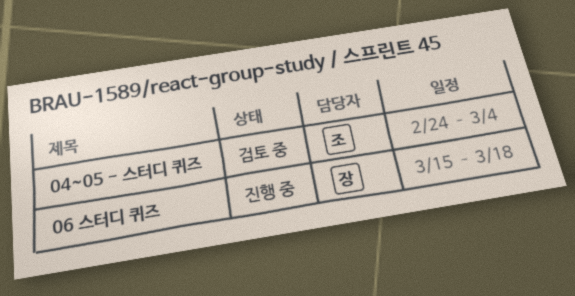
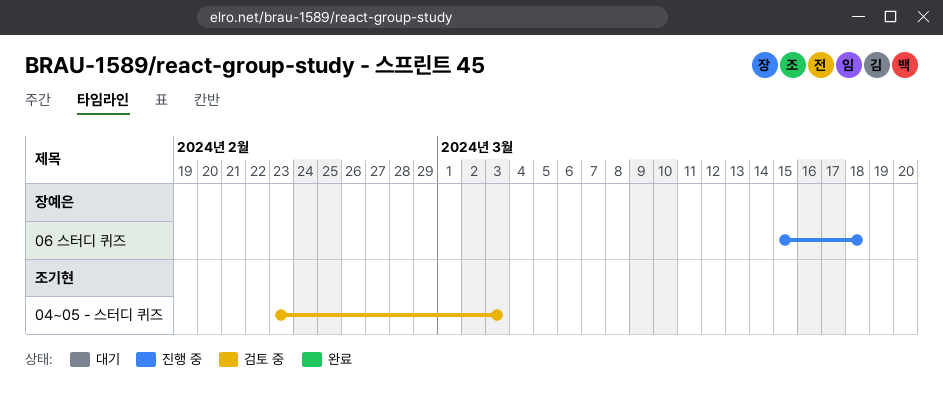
04~05 - 스터디 퀴즈, start: Feb 24 -> Feb 23
04~05 - 스터디 퀴즈, due: Mar 4 -> Mar 3

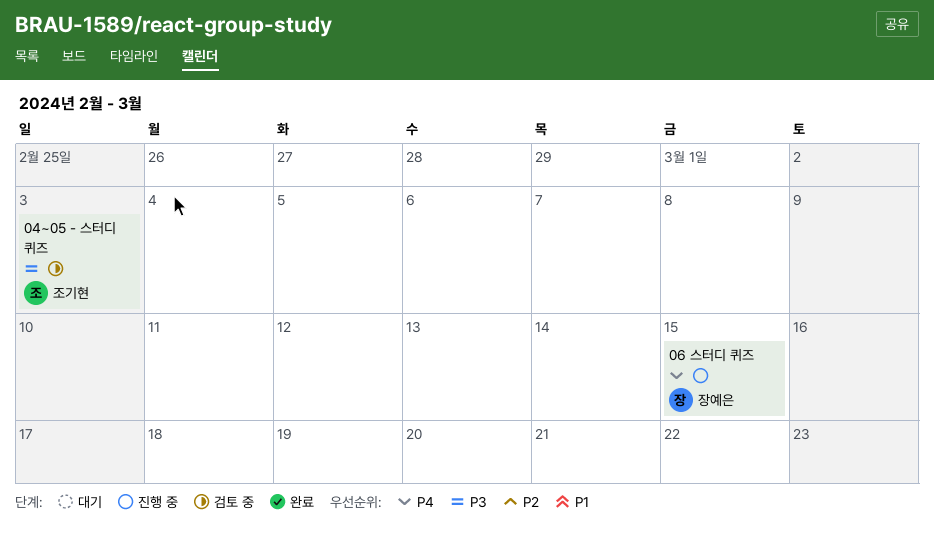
06 스터디 퀴즈, due: Mar 18 -> Mar 15

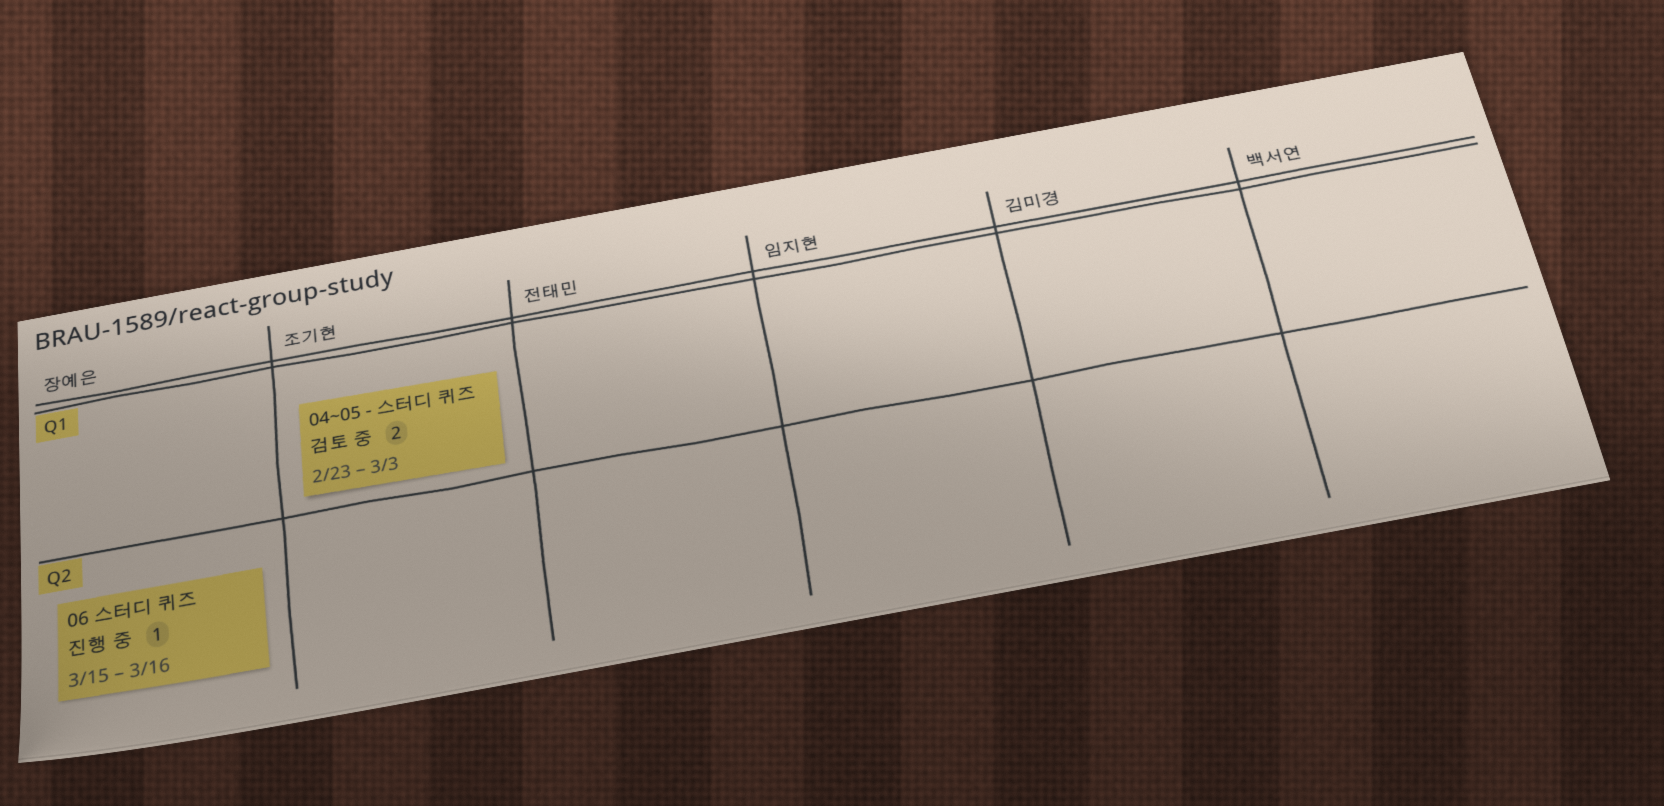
06 스터디 퀴즈, due: Mar 15 -> Mar 16

